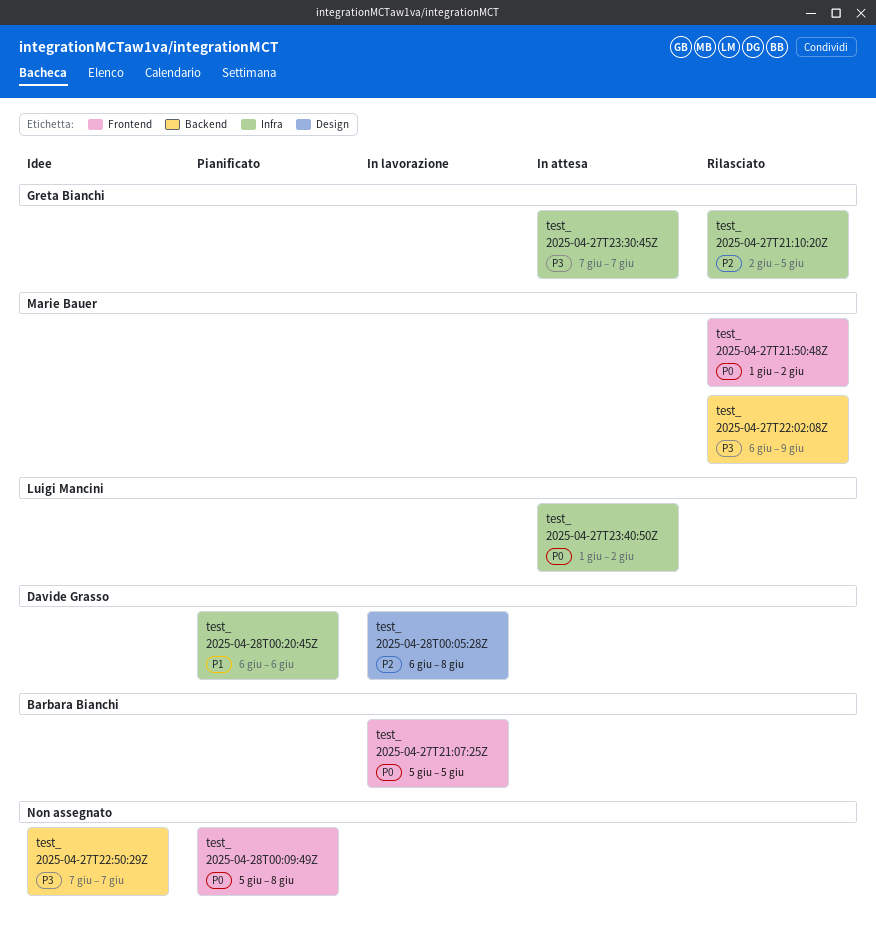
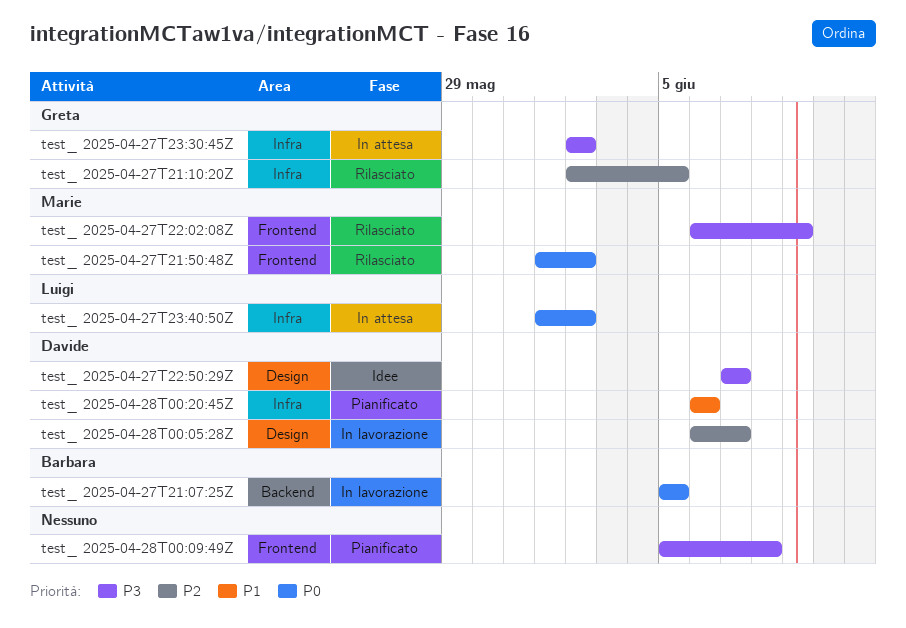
test_ 2025-04-27T21:07:25Z, label: Frontend -> Backend
test_ 2025-04-27T22:02:08Z, label: Backend -> Frontend
test_ 2025-04-27T22:50:29Z, owner: none -> Davide Grasso
test_ 2025-04-27T22:50:29Z, label: Backend -> Design
test_ 2025-04-27T23:30:45Z, start: Jun 7 -> Jun 2
test_ 2025-04-27T23:30:45Z, due: Jun 7 -> Jun 2
test_ 2025-04-28T00:05:28Z, due: Jun 8 -> Jun 7
test_ 2025-04-28T00:09:49Z, priority: P0 -> P3

